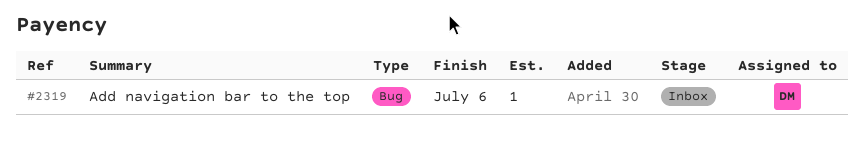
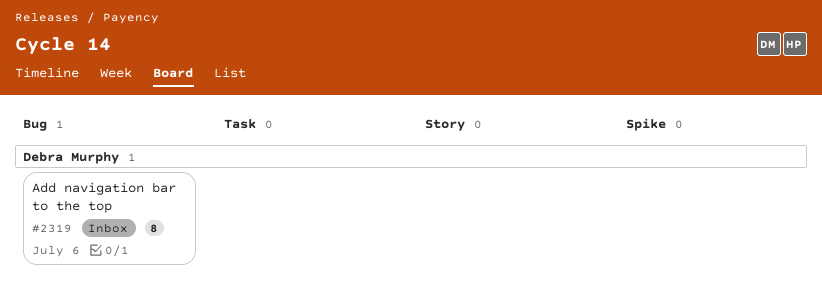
#2319, estimate: 1 -> 8

